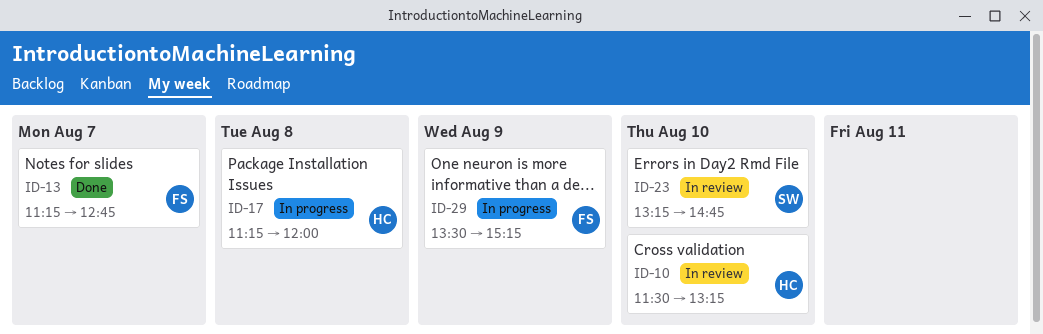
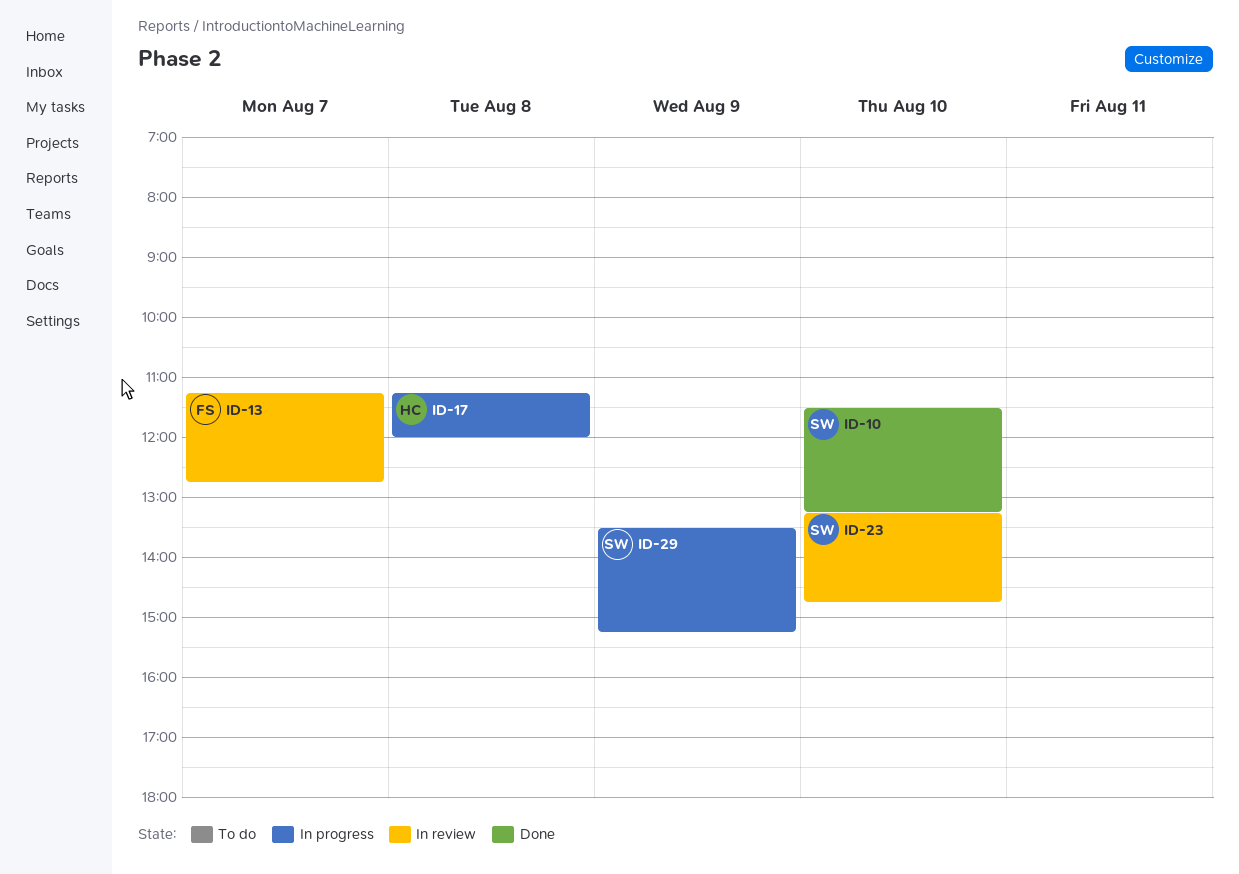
ID-10, status: In review -> Done
ID-10, owner: HC -> SW
ID-13, status: Done -> In review
ID-29, owner: FS -> SW

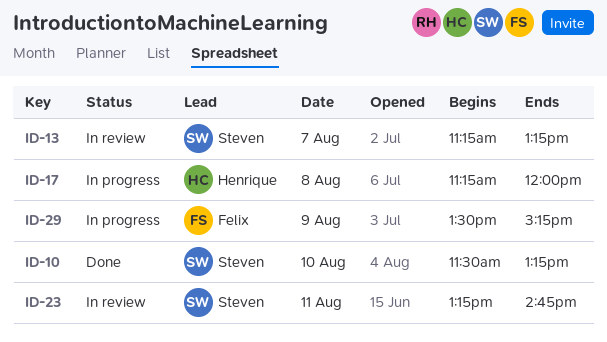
ID-13, owner: Felix -> Steven
ID-13, ends: 12:45 -> 13:15
ID-23, day: Aug 10 -> Aug 11
ID-29, owner: Steven -> Felix

